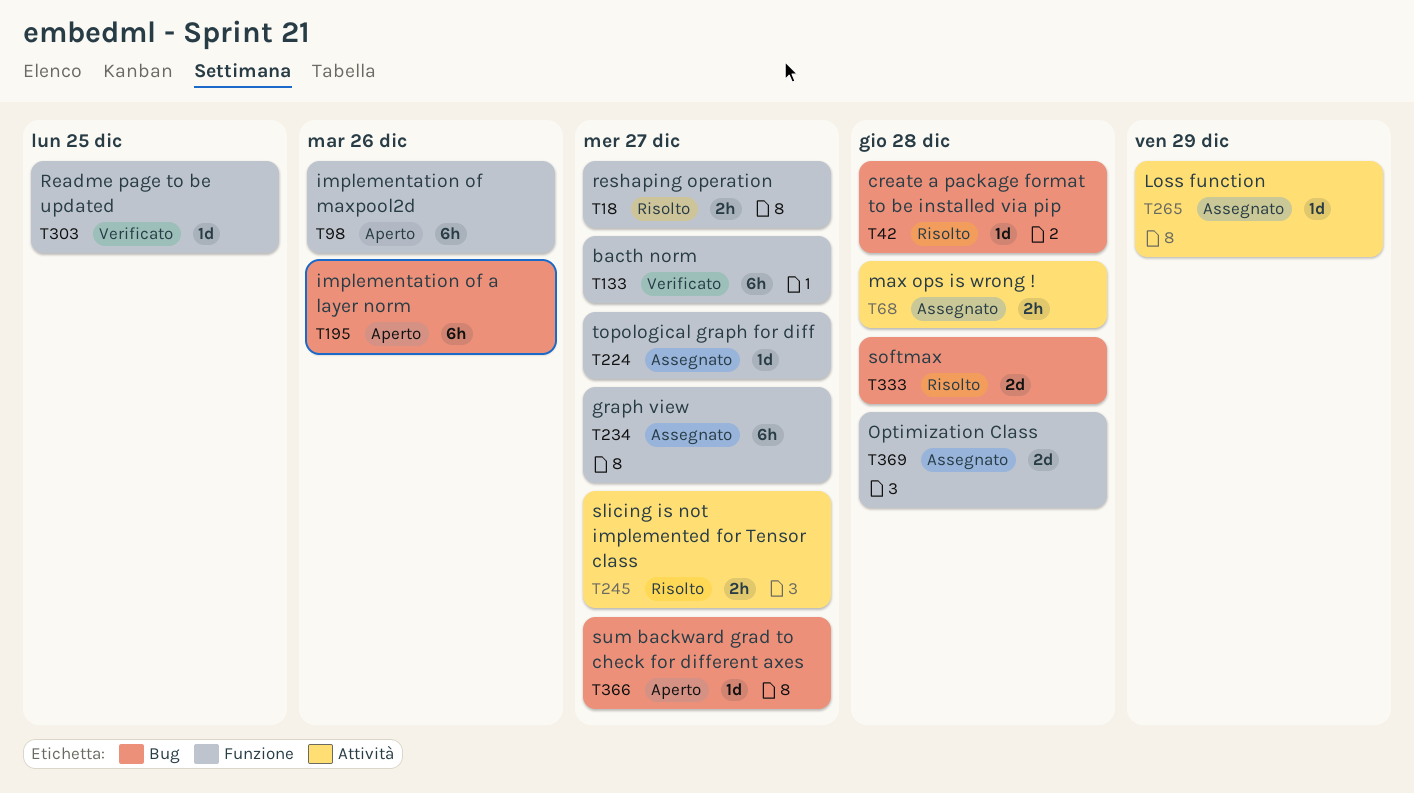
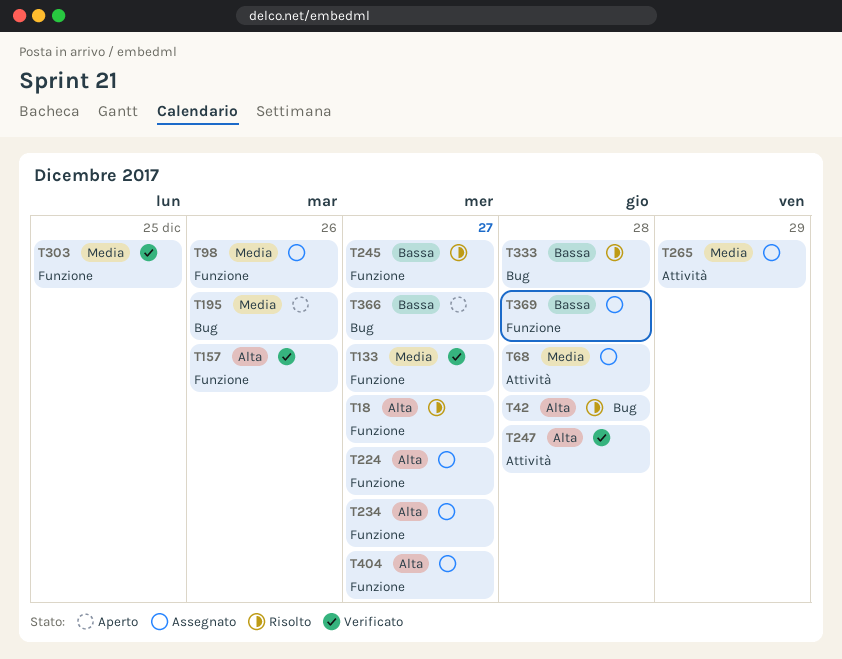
T98, status: Aperto -> Assegnato
T157: none -> present
T245, label: Attività -> Funzione
T247: none -> present
T404: none -> present

